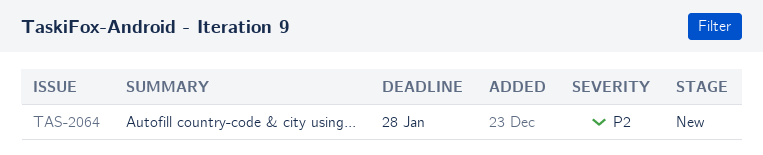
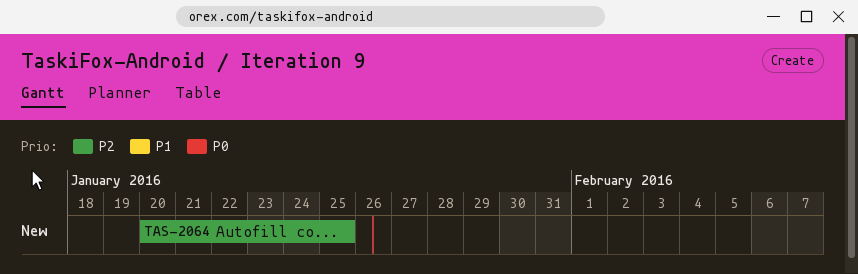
TAS-2064, due: Jan 28 -> Jan 25

